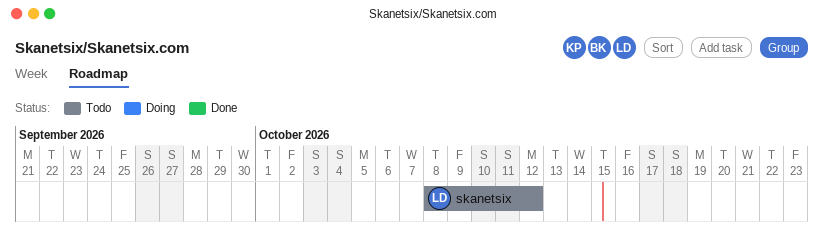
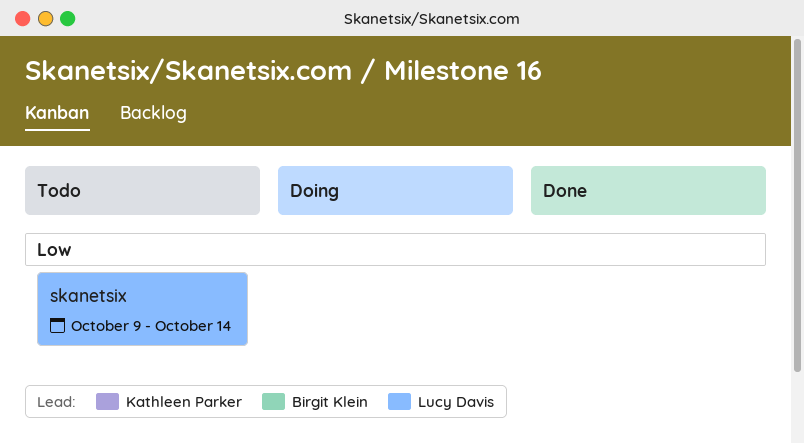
skanetsix, start: Oct 8 -> Oct 9
skanetsix, due: Oct 12 -> Oct 14

